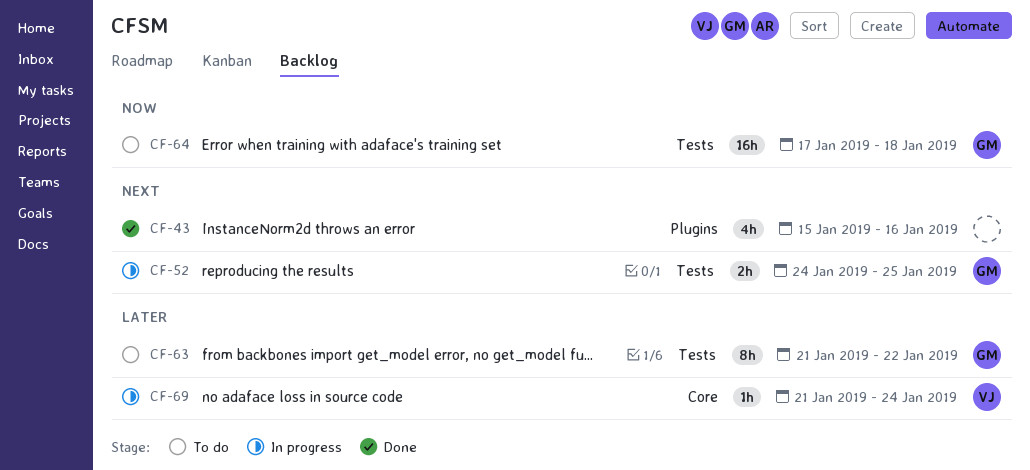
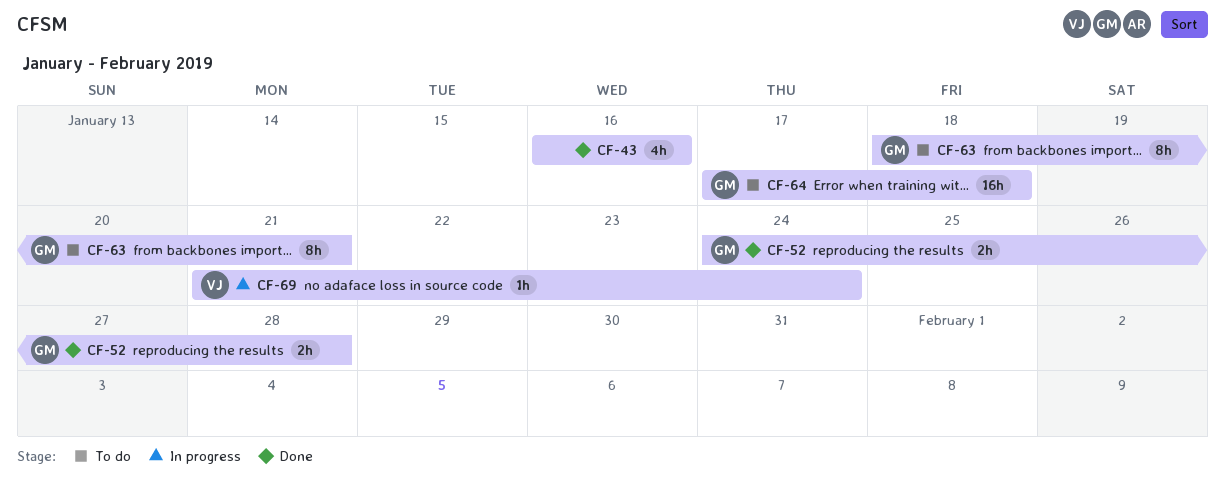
CF-43, start: Jan 15 -> Jan 16
CF-52, status: In progress -> Done
CF-52, due: Jan 25 -> Jan 28
CF-63, start: Jan 21 -> Jan 18
CF-63, due: Jan 22 -> Jan 21

